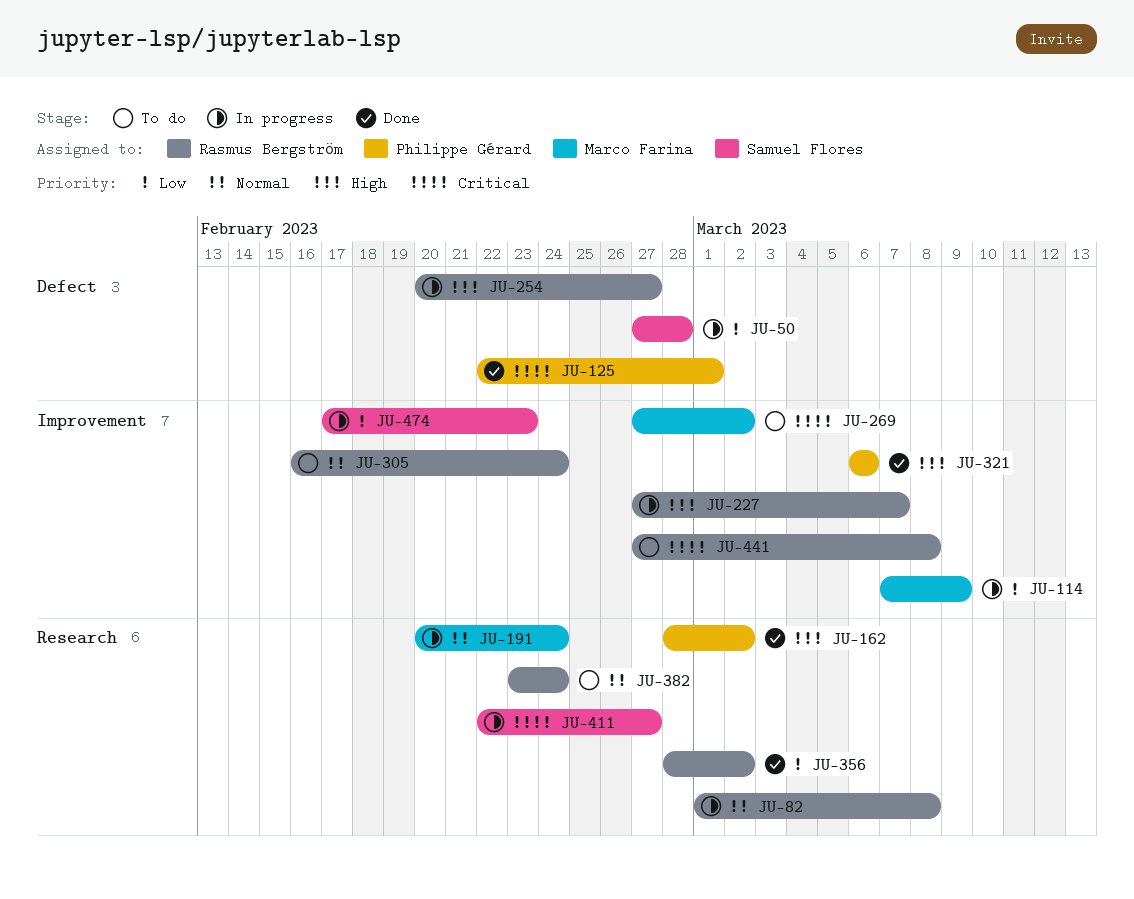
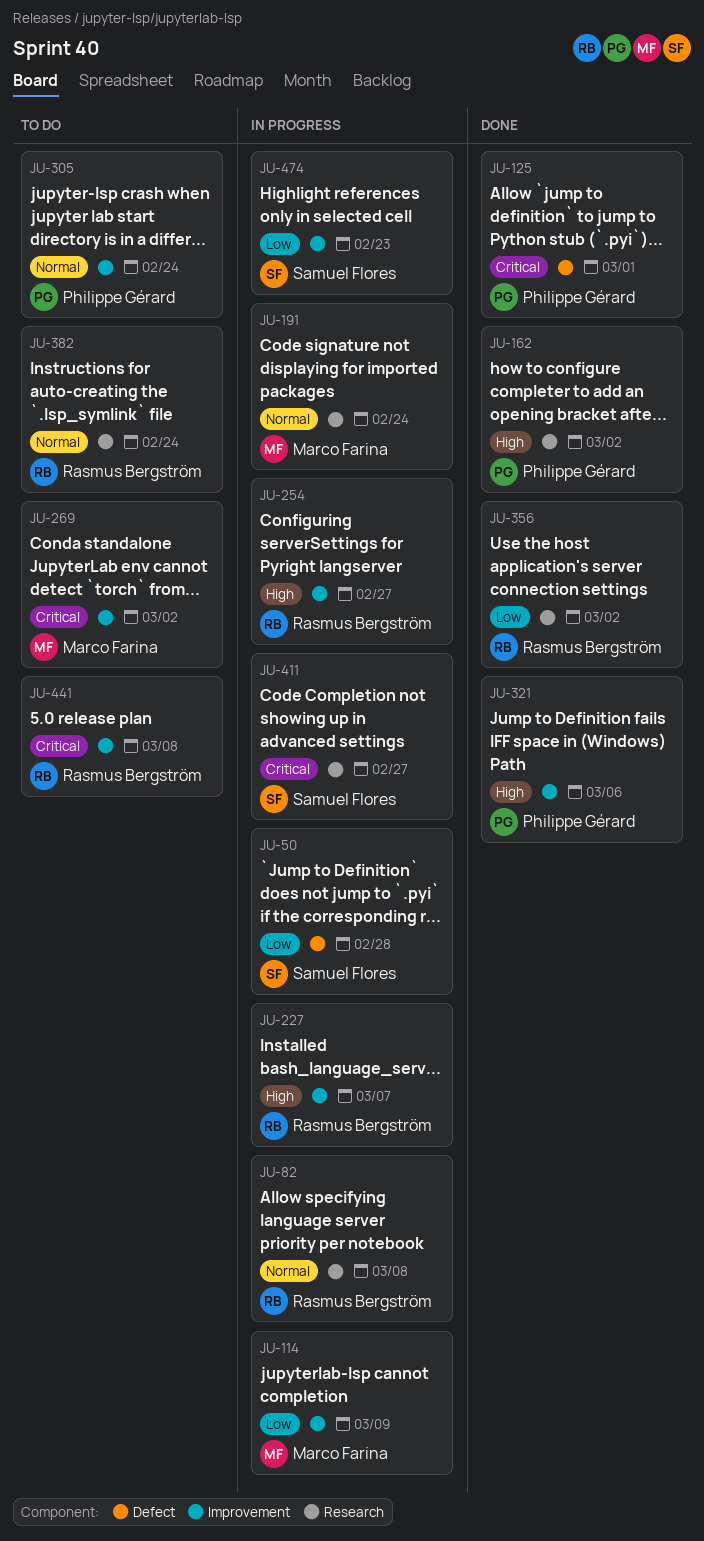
JU-254, label: Defect -> Improvement
JU-305, owner: Rasmus Bergström -> Philippe Gérard

